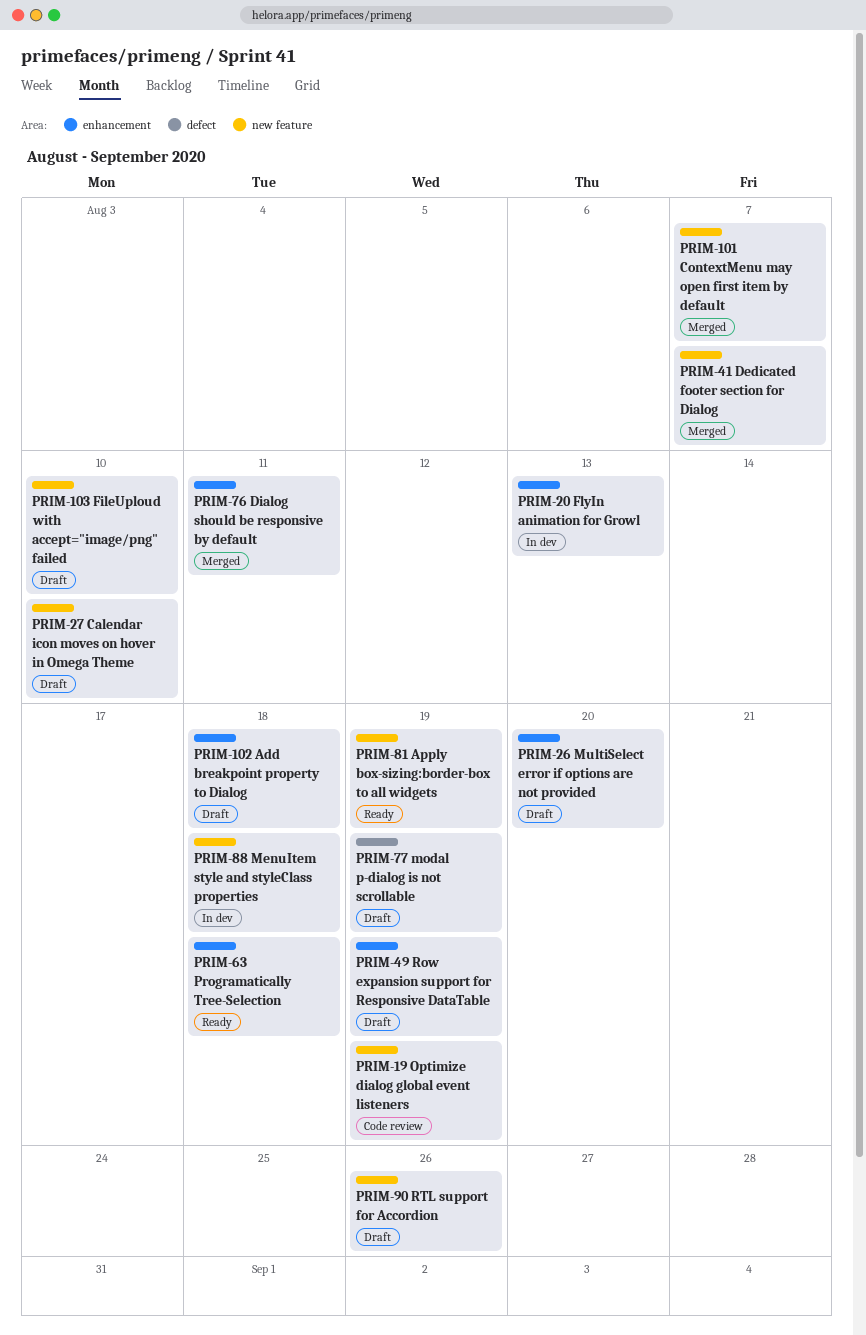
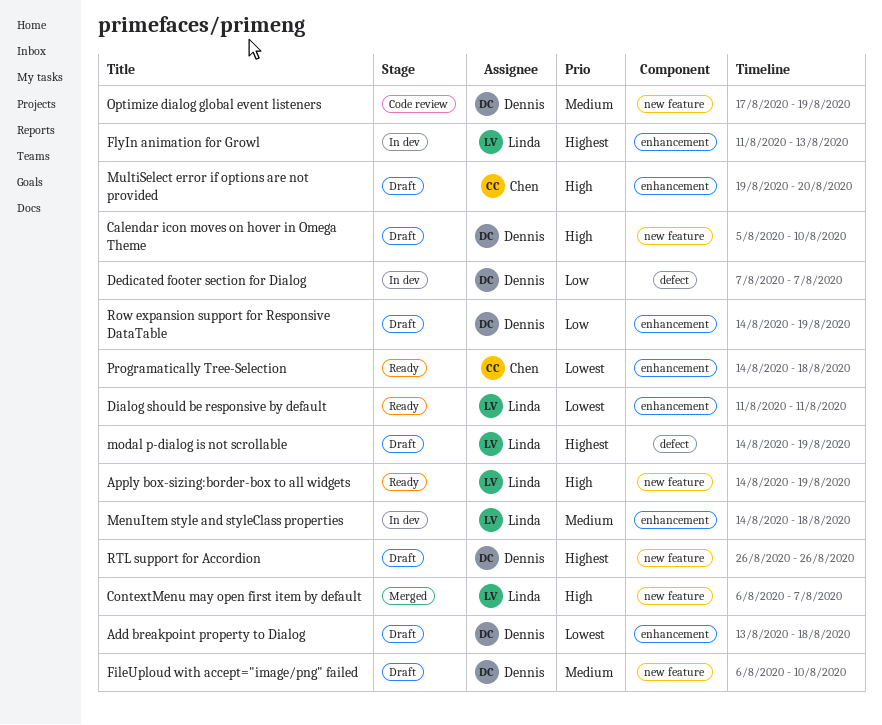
Dedicated footer section for Dialog, status: Merged -> In dev
Dedicated footer section for Dialog, label: new feature -> defect
Dialog should be responsive by default, status: Merged -> Ready
MenuItem style and styleClass properties, label: new feature -> enhancement

